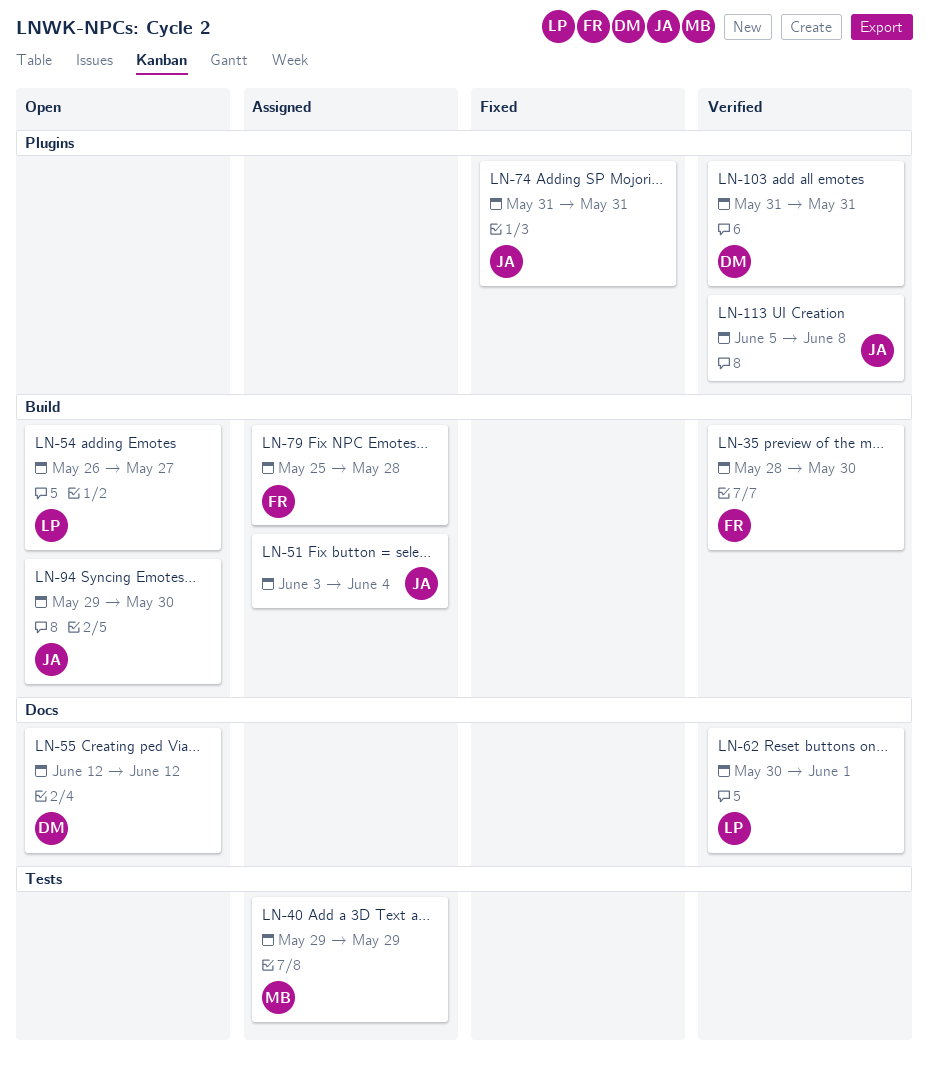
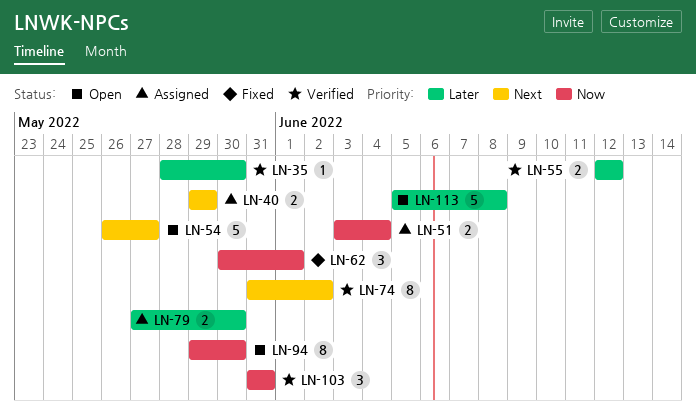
LN-55, status: Open -> Verified
LN-62, status: Verified -> Fixed
LN-74, status: Fixed -> Verified
LN-74, due: May 31 -> Jun 2
LN-79, start: May 25 -> May 27
LN-79, due: May 28 -> May 30
LN-113, status: Verified -> Open

